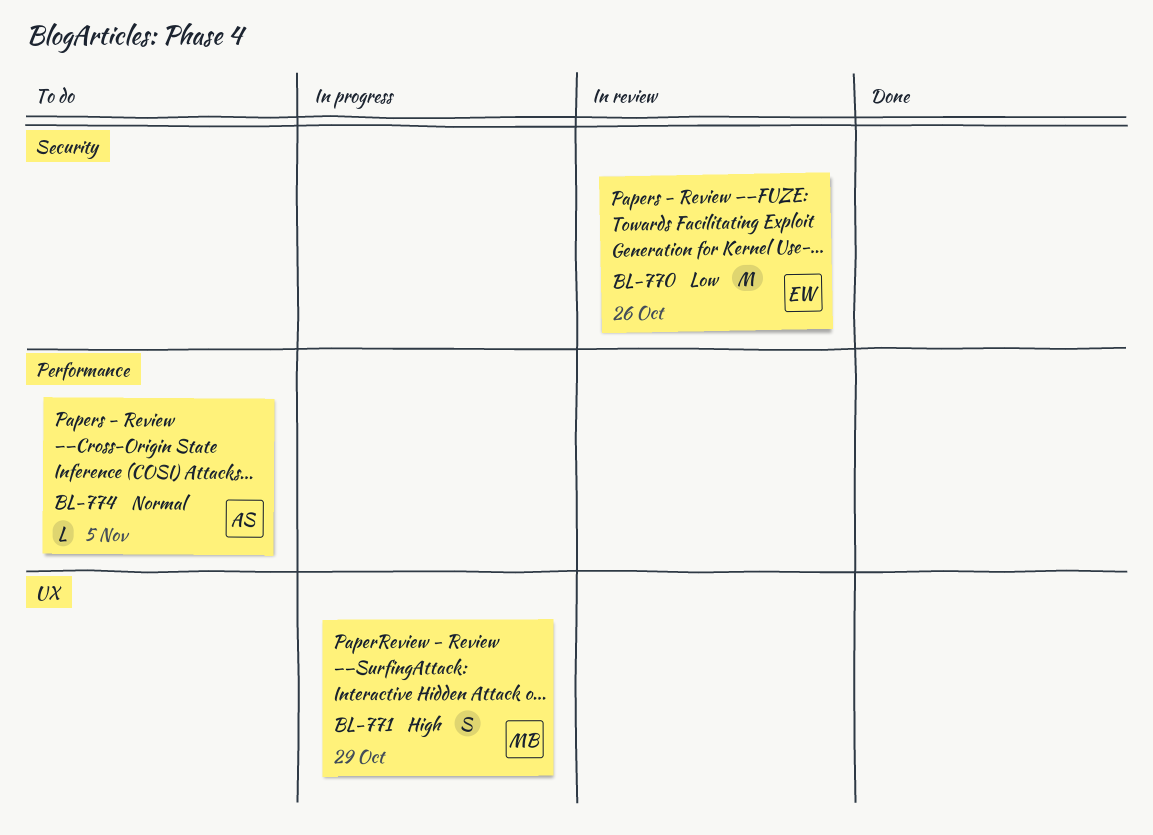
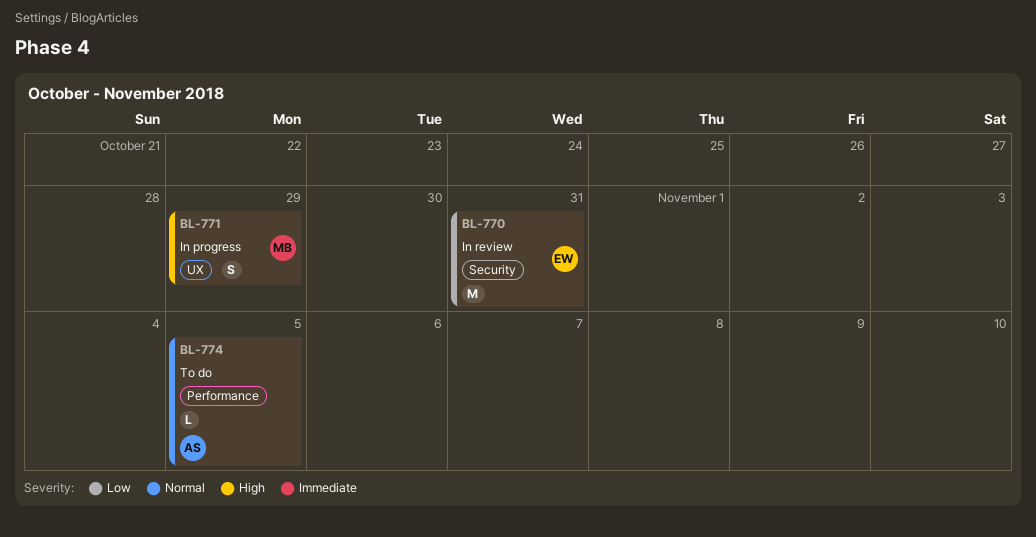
BL-770, due: Oct 26 -> Oct 31

